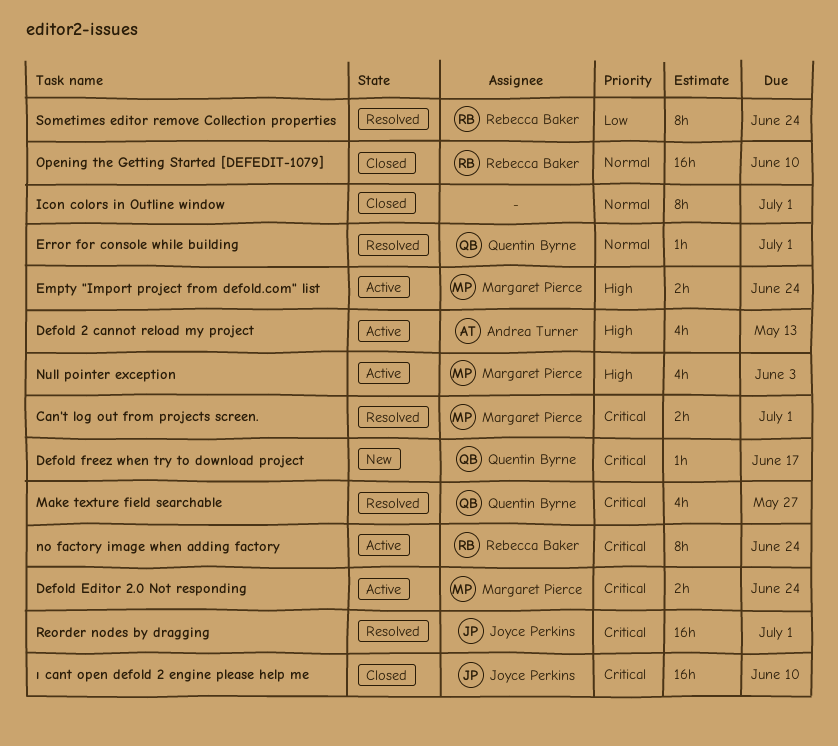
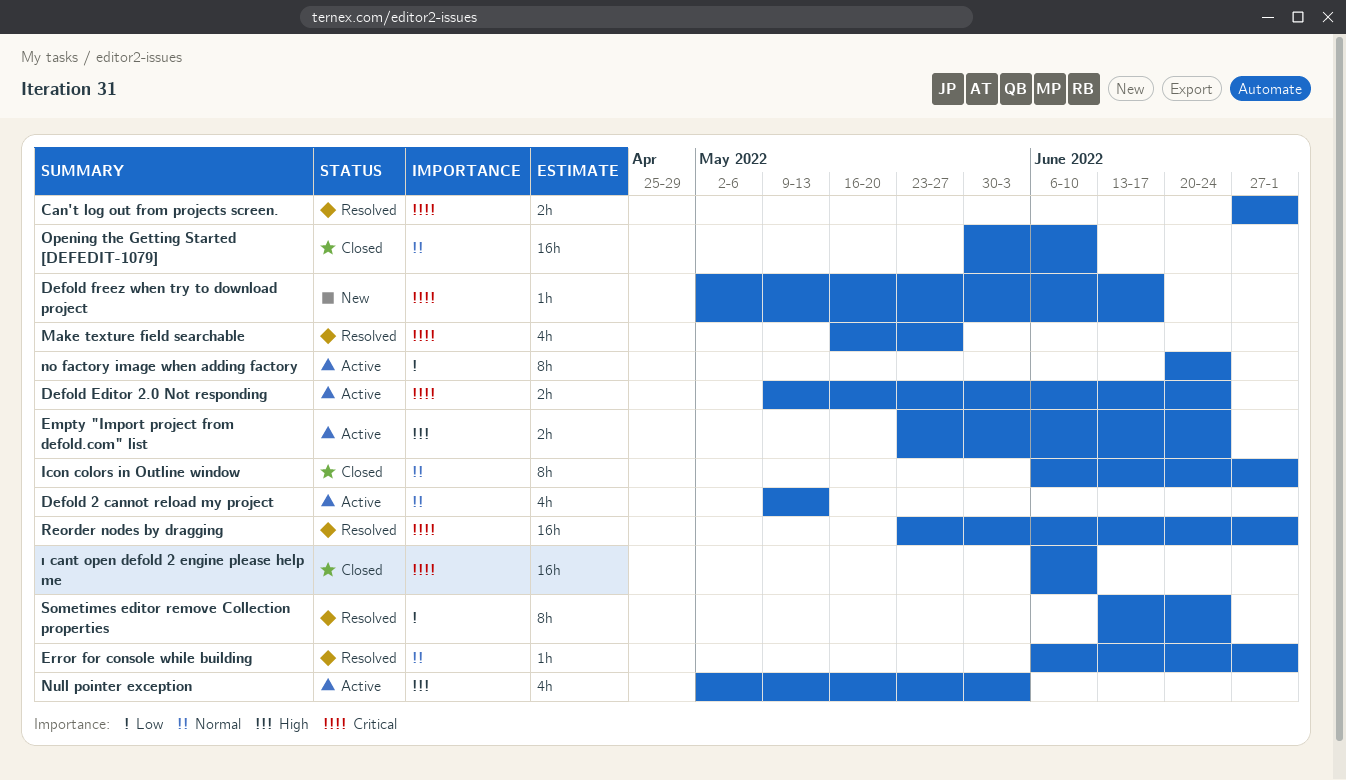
Defold 2 cannot reload my project, priority: High -> Normal
no factory image when adding factory, priority: Critical -> Low

